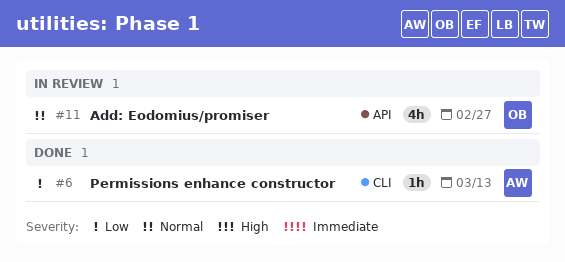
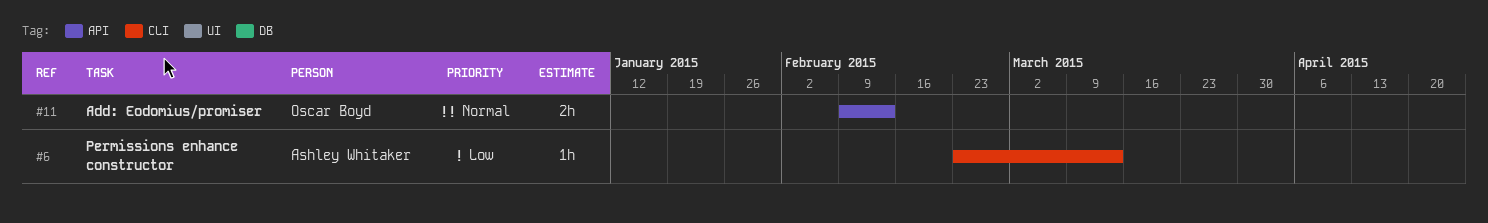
#11, estimate: 4h -> 2h
#11, due: Feb 27 -> Feb 13

